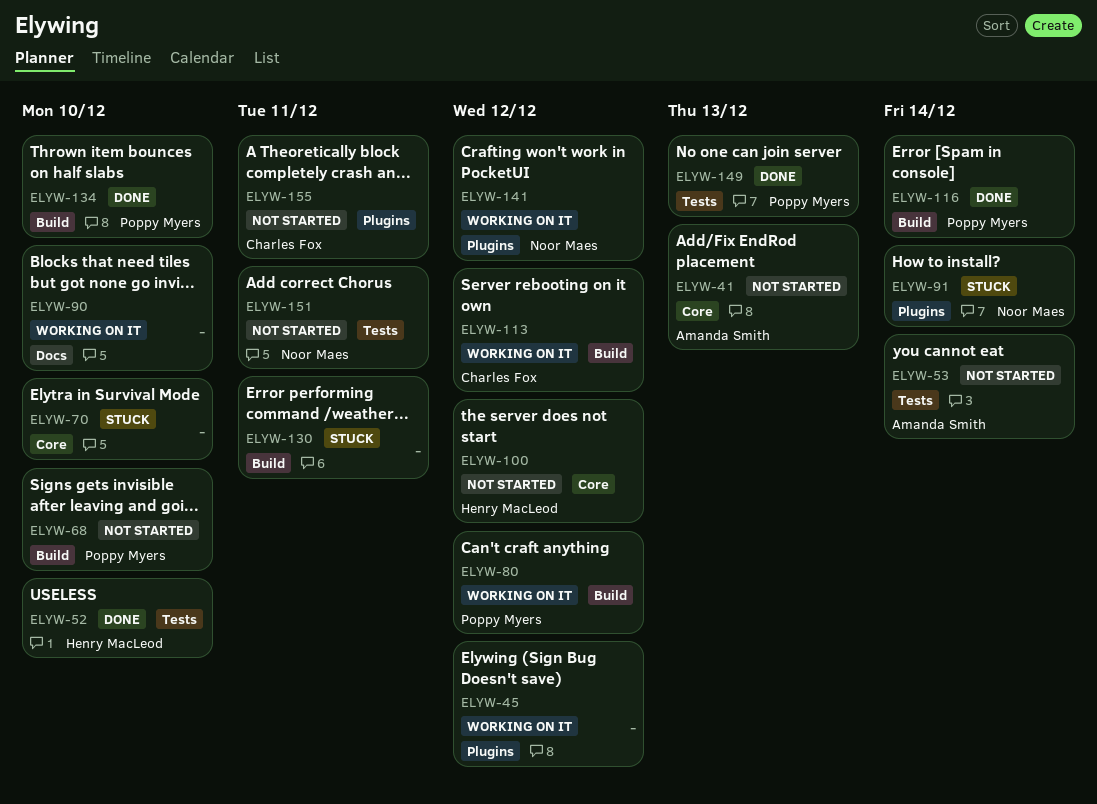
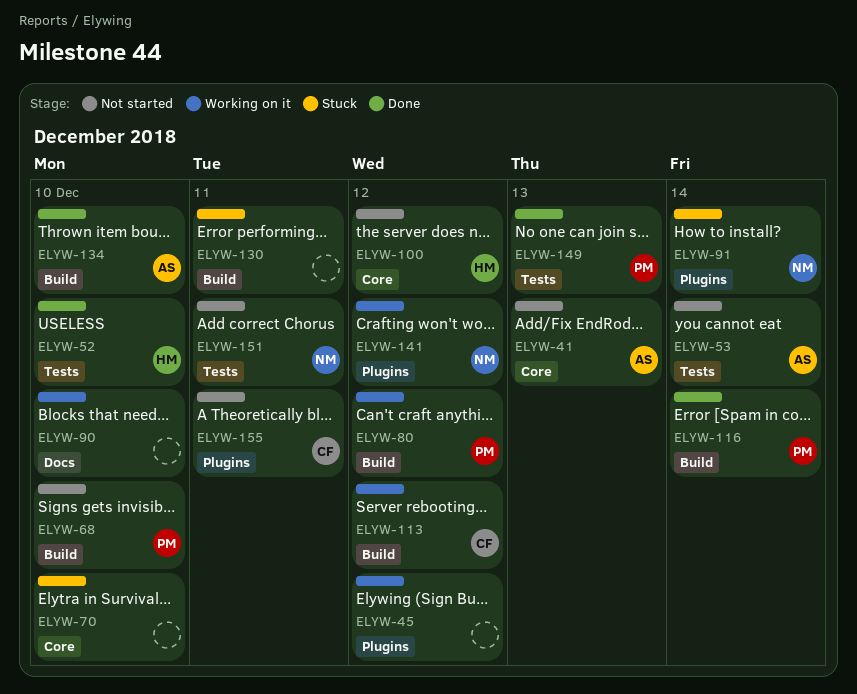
ELYW-134, owner: Poppy Myers -> Amanda Smith

